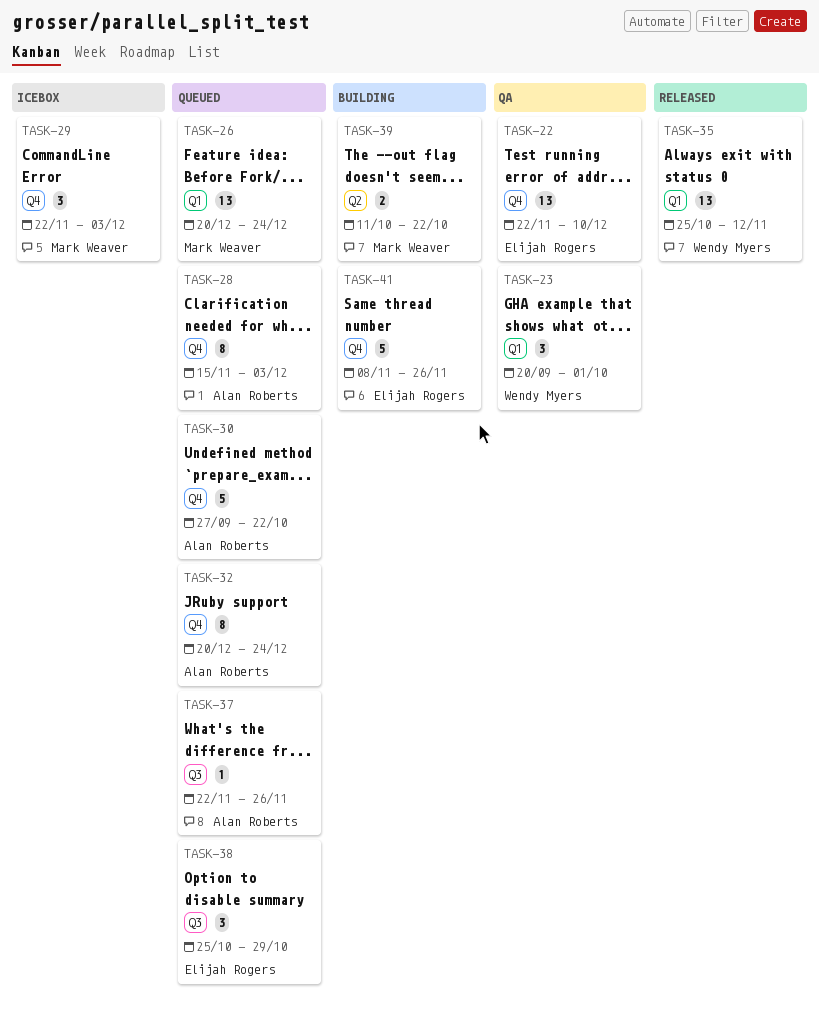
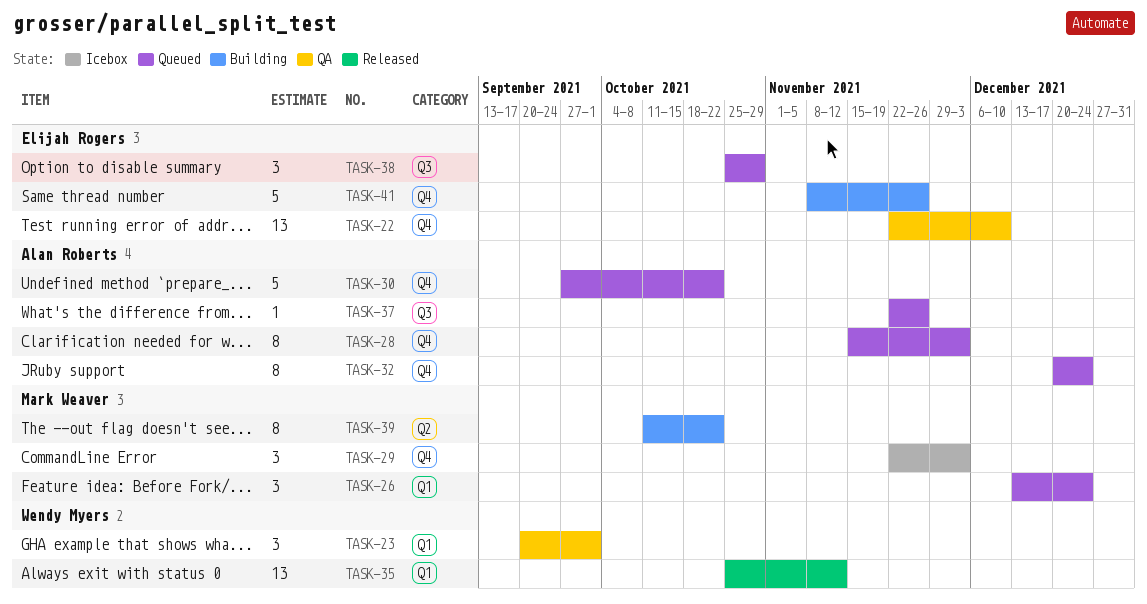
TASK-26, estimate: 13 -> 3
TASK-26, start: Dec 20 -> Dec 13
TASK-39, estimate: 2 -> 8

